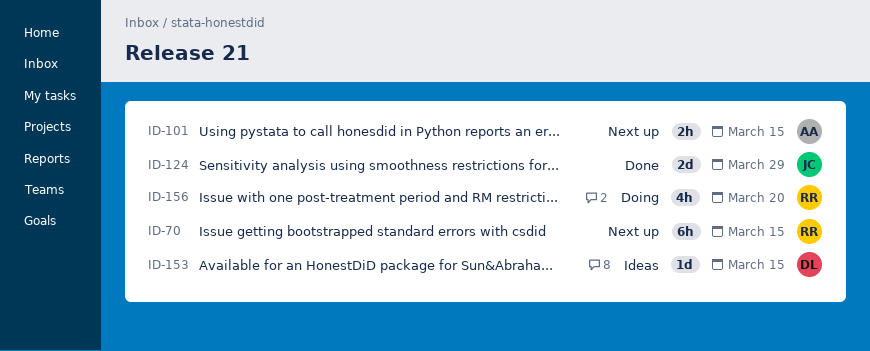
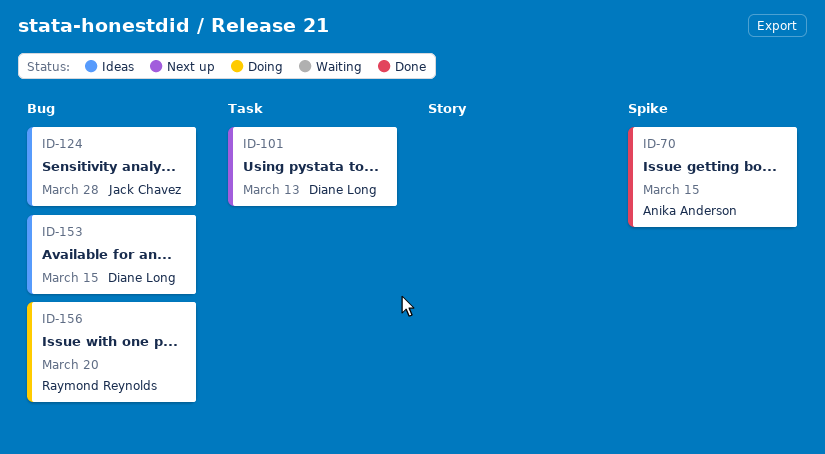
ID-70, status: Next up -> Done
ID-70, owner: Raymond Reynolds -> Anika Anderson
ID-101, owner: Anika Anderson -> Diane Long
ID-101, due: Mar 15 -> Mar 13
ID-124, status: Done -> Ideas
ID-124, due: Mar 29 -> Mar 28

